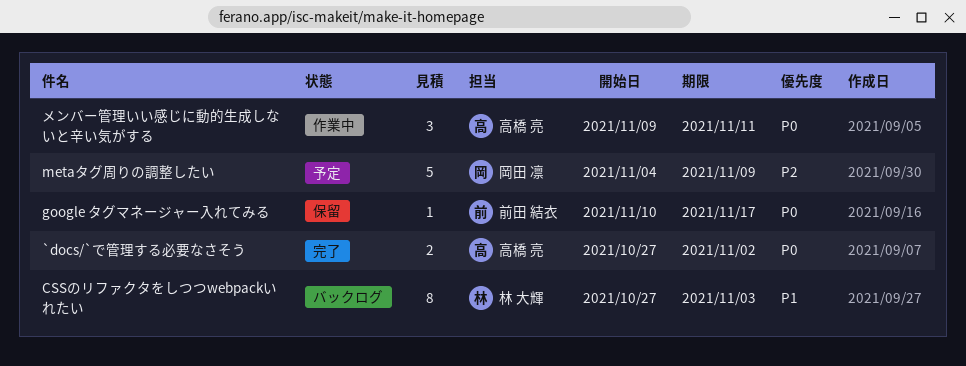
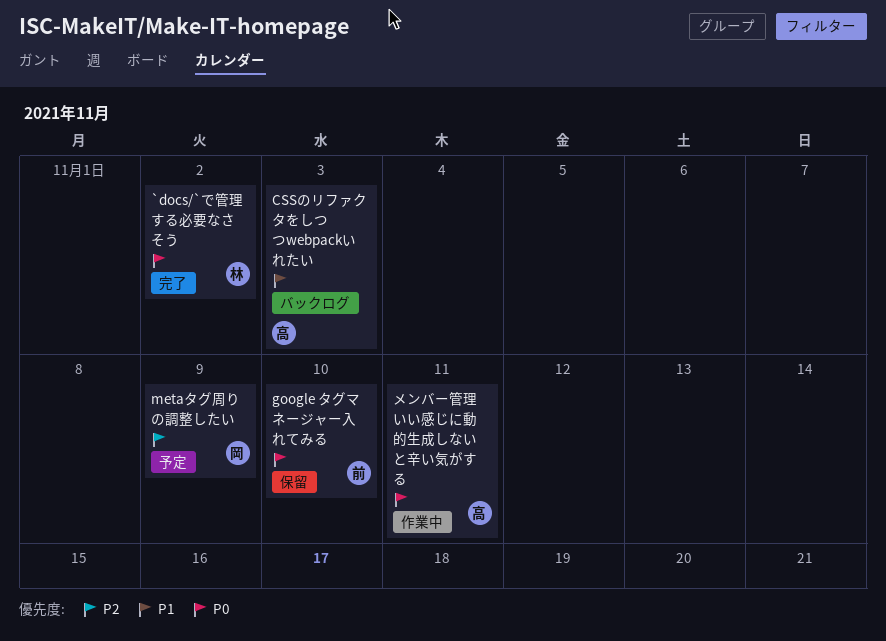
`docs/`で管理する必要なさそう, owner: 高橋 亮 -> 林 大輝
CSSのリファクタをしつつwebpackいれたい, owner: 林 大輝 -> 高橋 亮
google タグマネージャー入れてみる, due: Nov 17 -> Nov 10

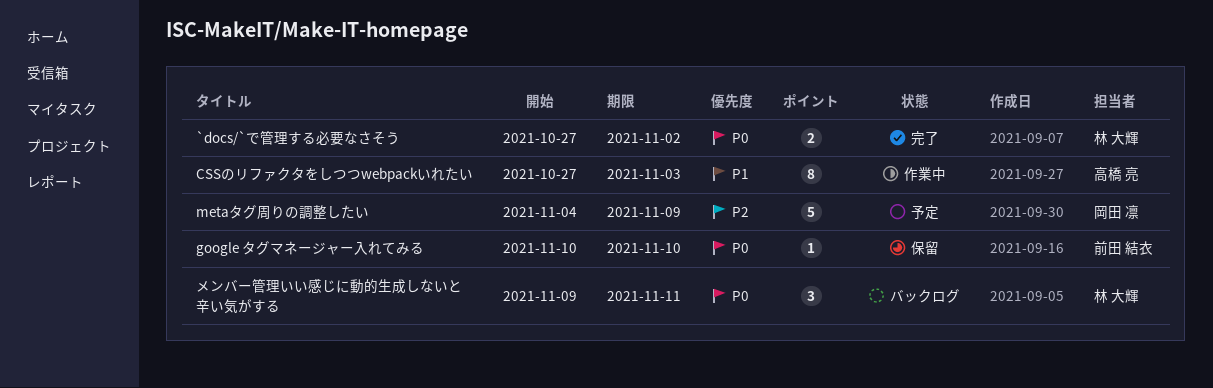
CSSのリファクタをしつつwebpackいれたい, status: バックログ -> 作業中
メンバー管理いい感じに動的生成しないと辛い気がする, status: 作業中 -> バックログ
メンバー管理いい感じに動的生成しないと辛い気がする, owner: 高橋 亮 -> 林 大輝

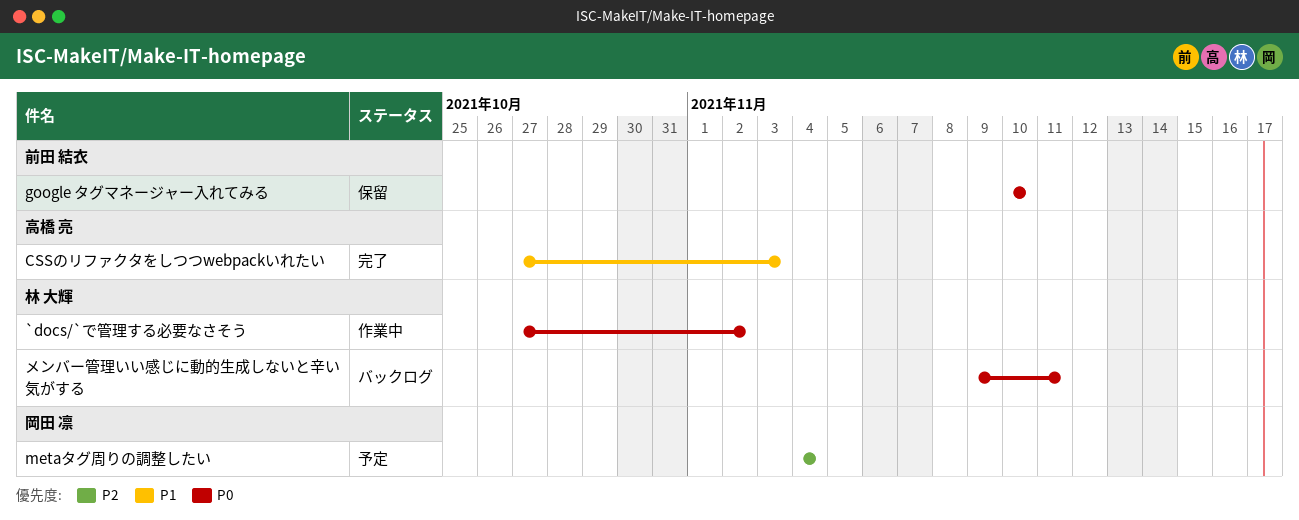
`docs/`で管理する必要なさそう, status: 完了 -> 作業中
CSSのリファクタをしつつwebpackいれたい, status: 作業中 -> 完了
metaタグ周りの調整したい, due: Nov 9 -> Nov 4

